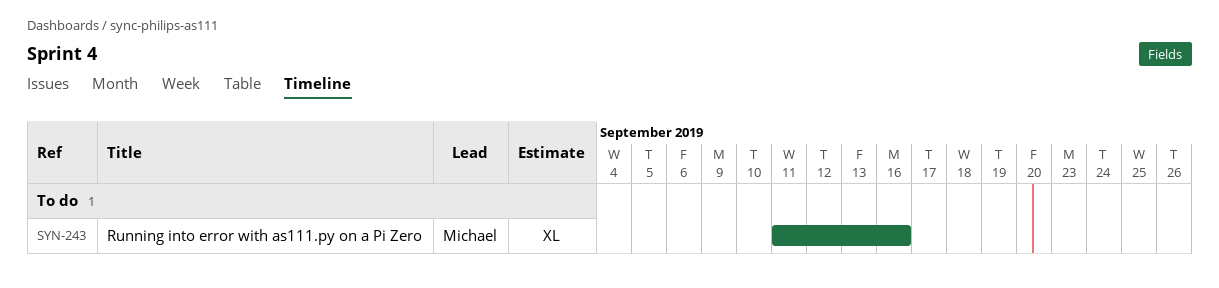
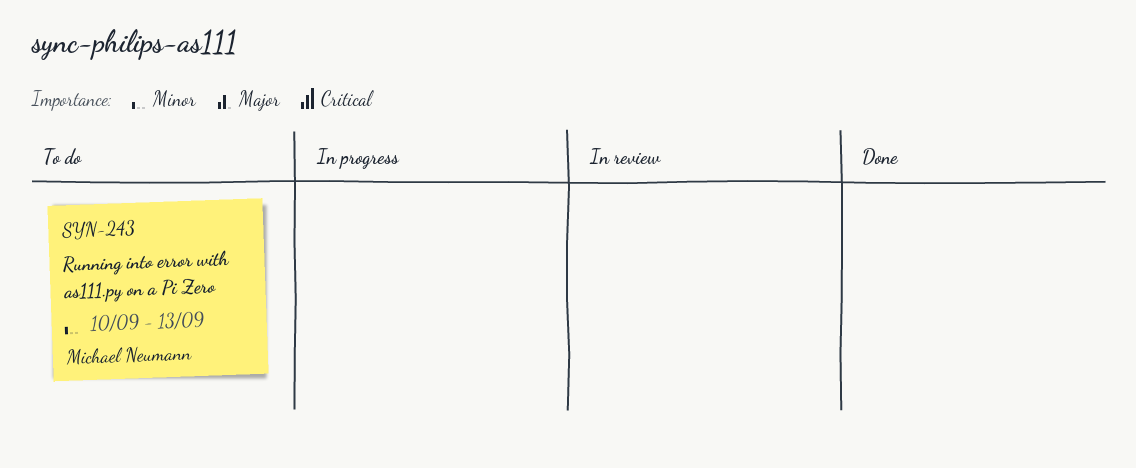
SYN-243, start: Sep 11 -> Sep 10
SYN-243, due: Sep 16 -> Sep 13

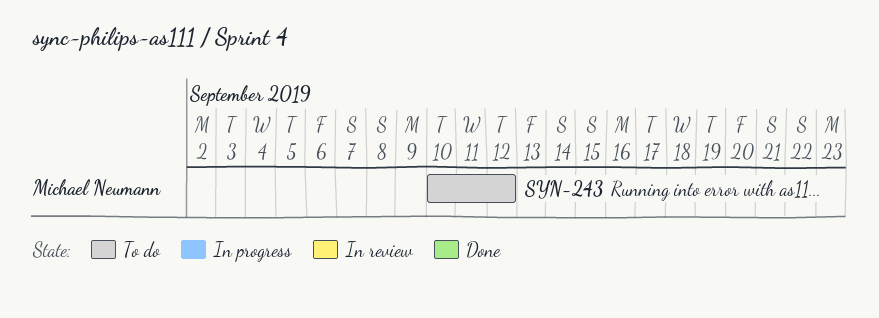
SYN-243, due: Sep 13 -> Sep 12

